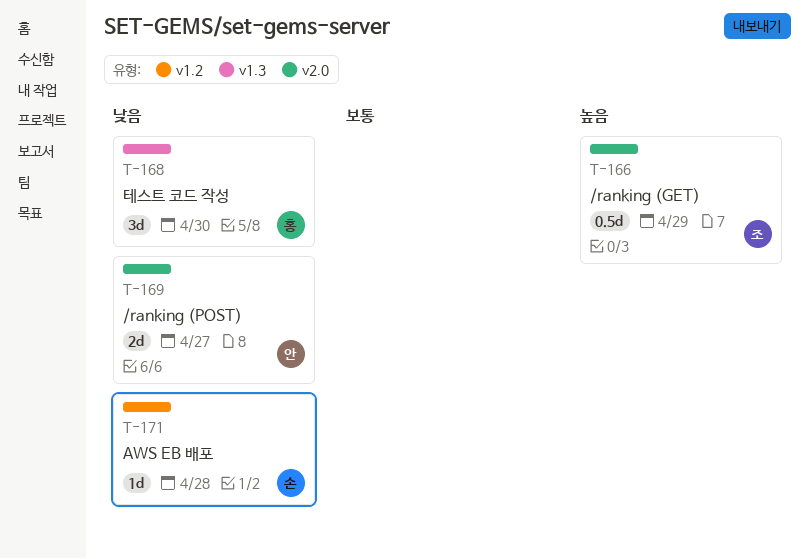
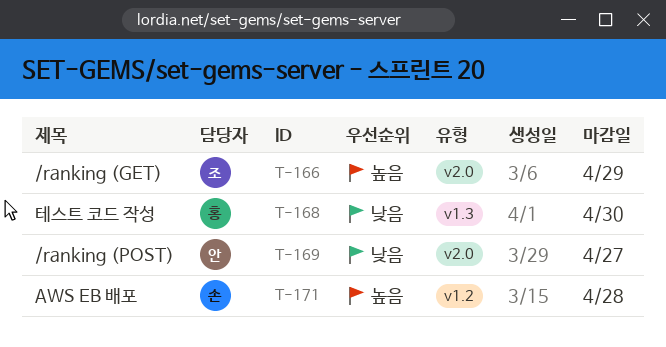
T-171, priority: 낮음 -> 높음

